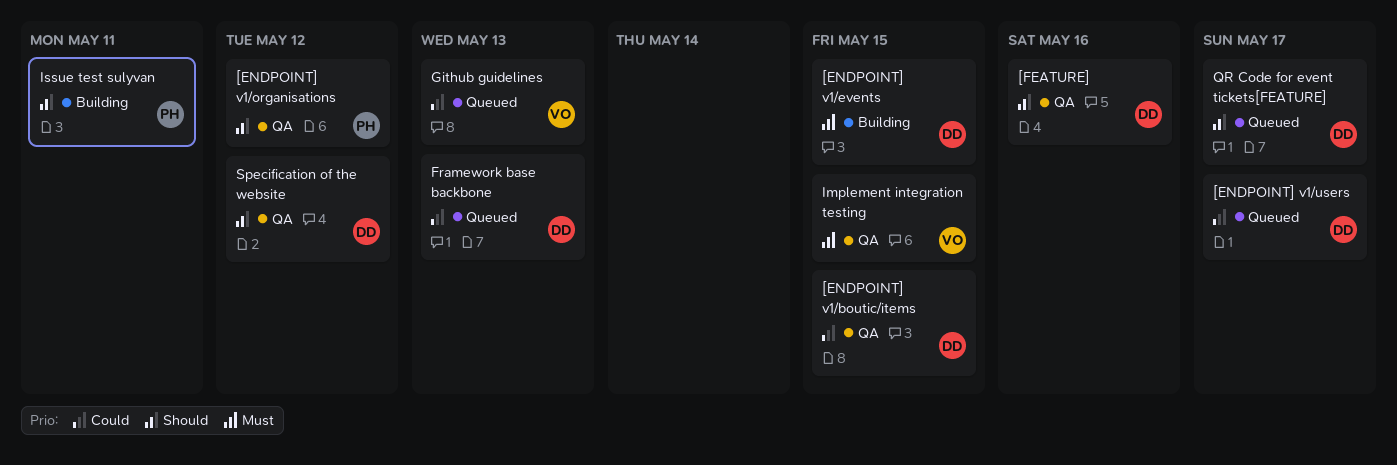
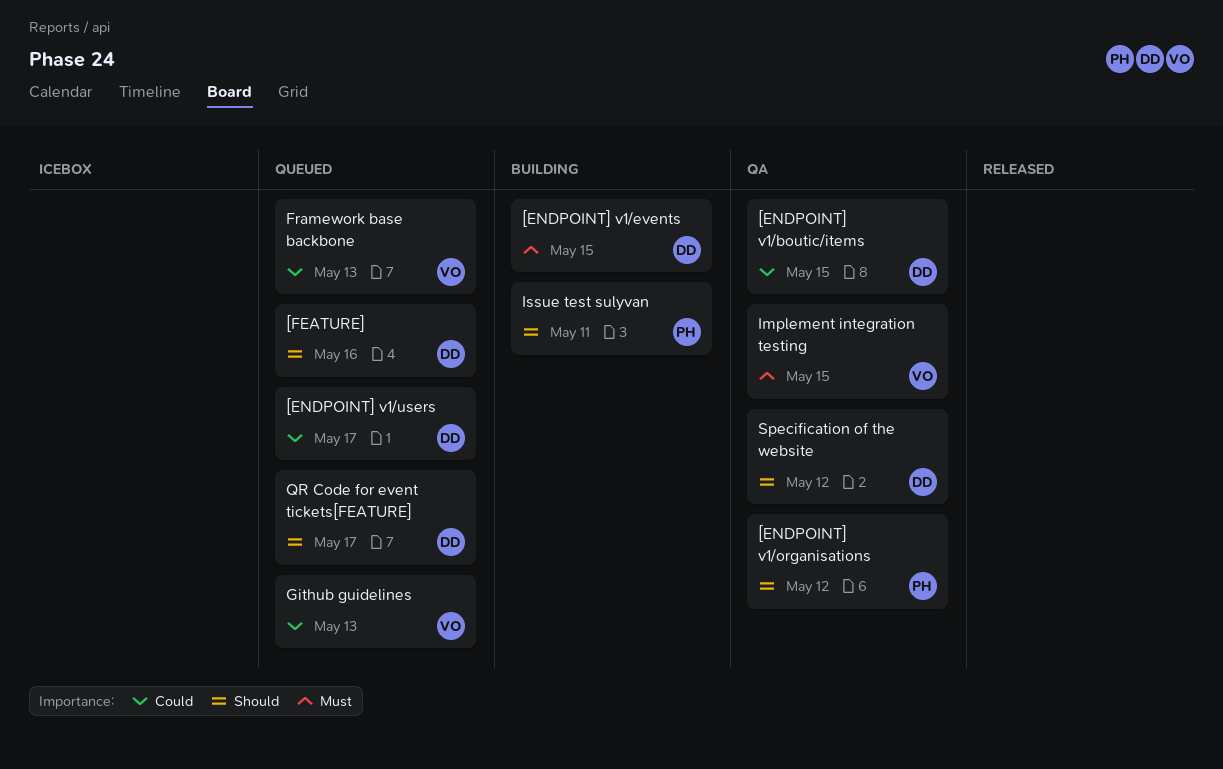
[FEATURE], status: QA -> Queued
Framework base backbone, owner: DD -> VO

